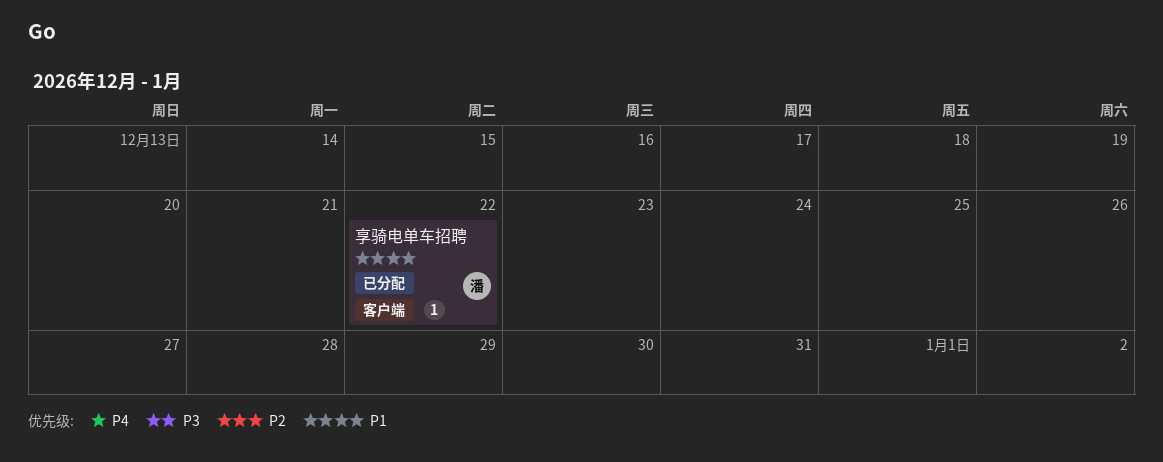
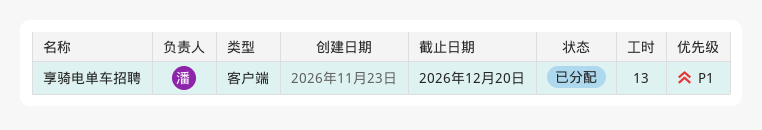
享骑电单车招聘, estimate: 1 -> 13
享骑电单车招聘, due: Dec 22 -> Dec 20

